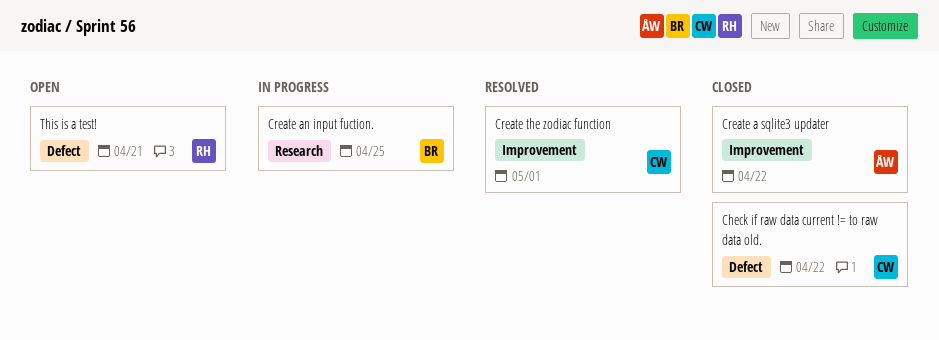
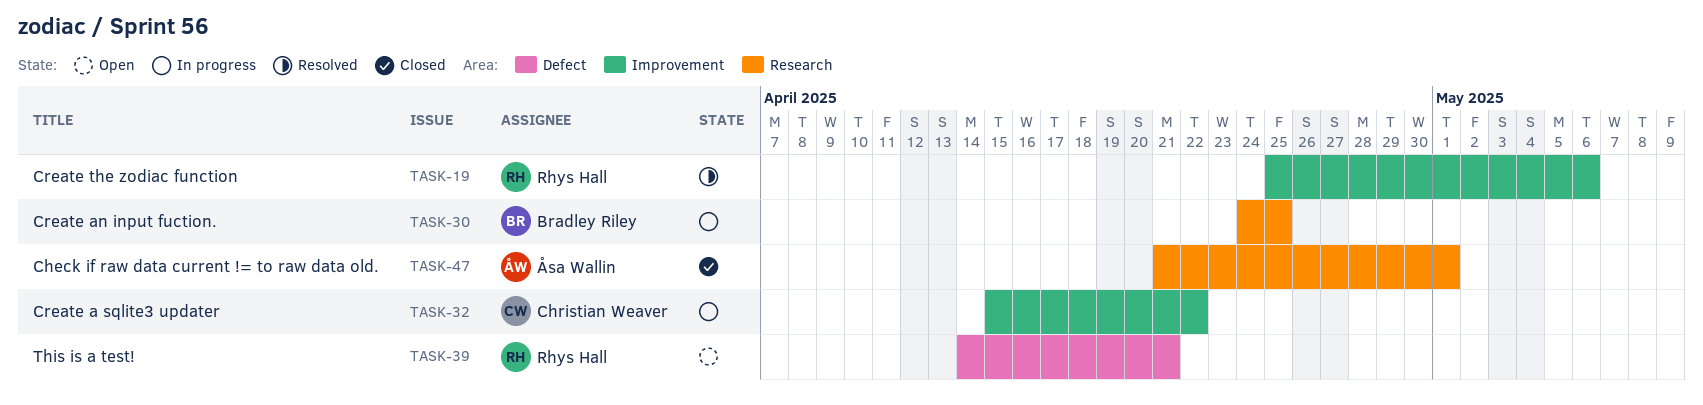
Check if raw data current != to raw data old., owner: Christian Weaver -> Åsa Wallin
Check if raw data current != to raw data old., label: Defect -> Research
Check if raw data current != to raw data old., due: Apr 22 -> May 1
Create a sqlite3 updater, status: Closed -> In progress
Create a sqlite3 updater, owner: Åsa Wallin -> Christian Weaver
Create the zodiac function, owner: Christian Weaver -> Rhys Hall
Create the zodiac function, due: May 1 -> May 6

